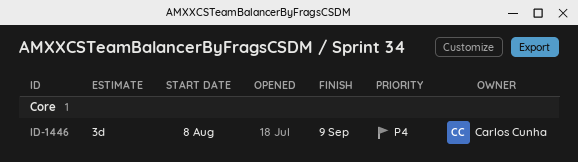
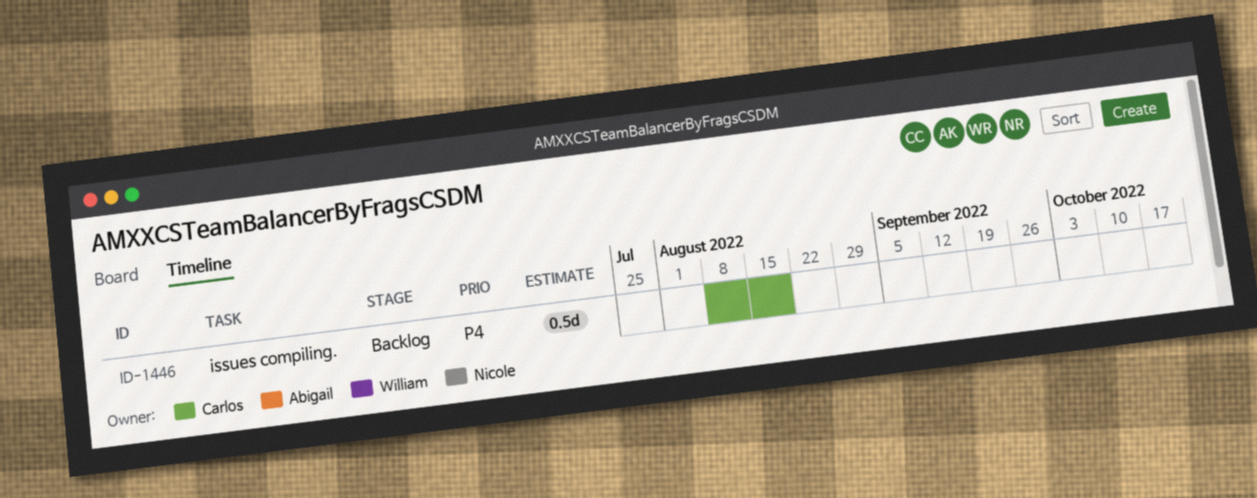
ID-1446, estimate: 3d -> 0.5d
ID-1446, due: Sep 9 -> Aug 19

